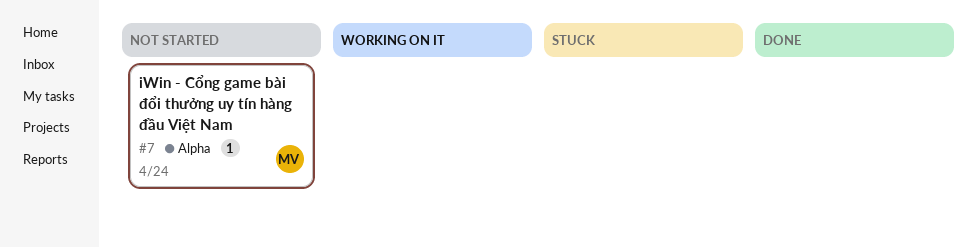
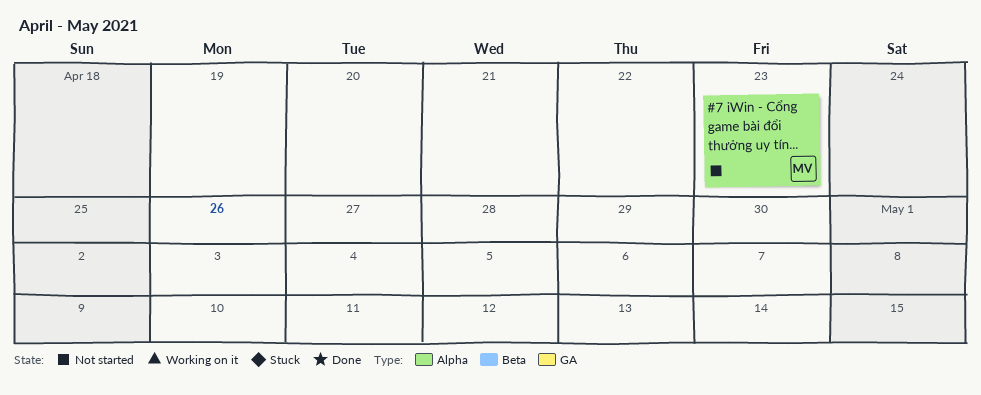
#7, due: Apr 24 -> Apr 23

